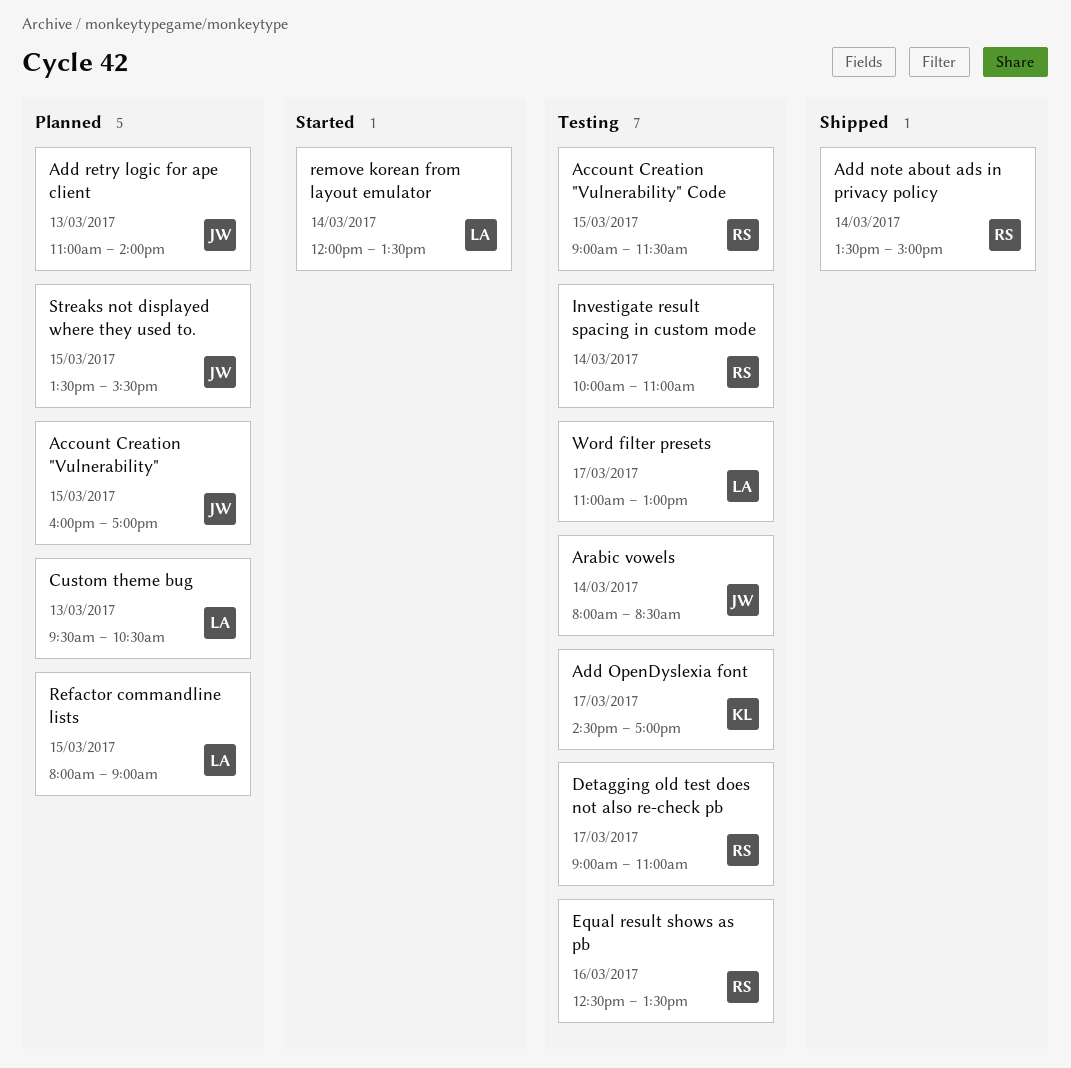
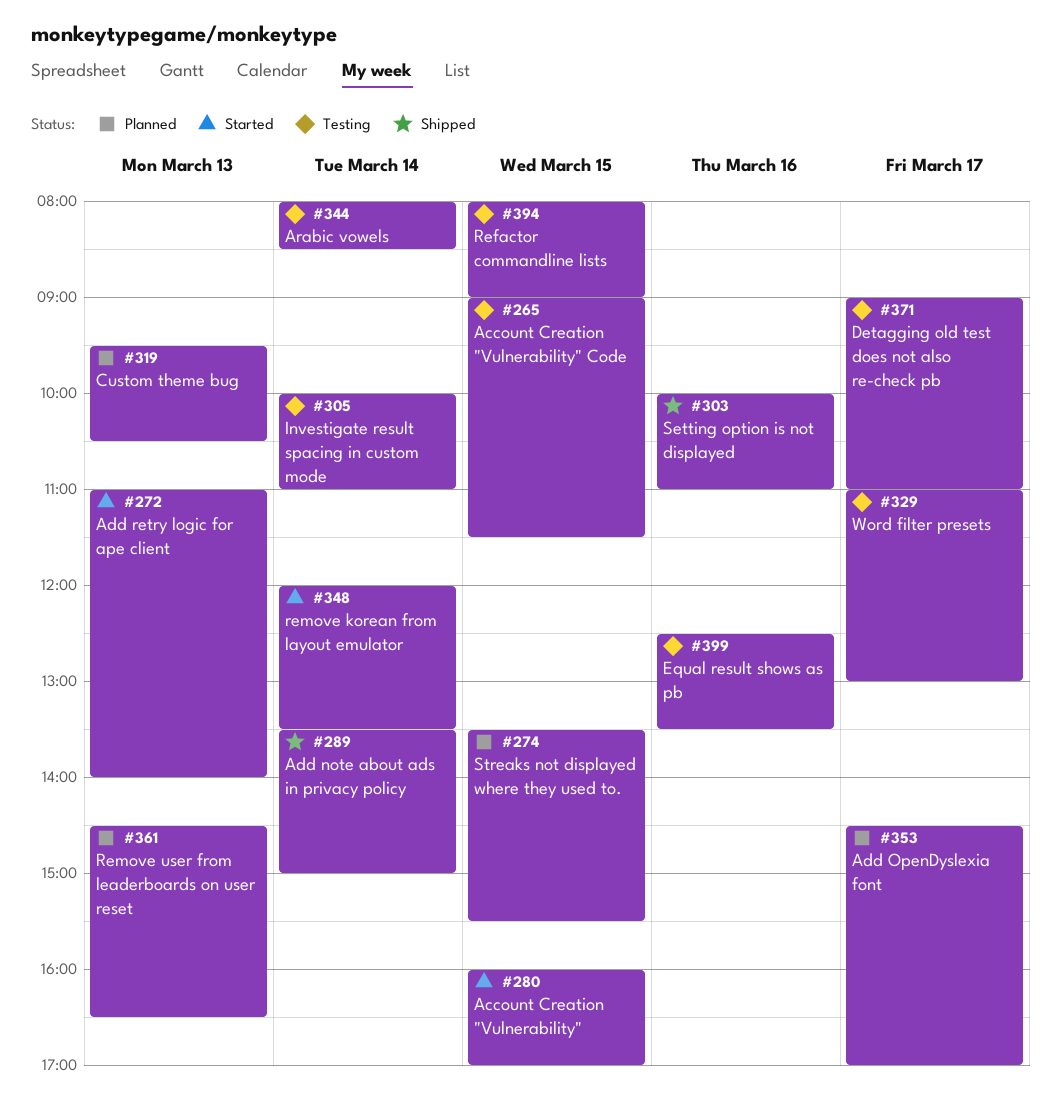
Account Creation "Vulnerability", status: Planned -> Started
Add OpenDyslexia font, status: Testing -> Planned
Add retry logic for ape client, status: Planned -> Started
Refactor commandline lists, status: Planned -> Testing
Remove user from leaderboards on user reset: none -> present
Setting option is not displayed: none -> present

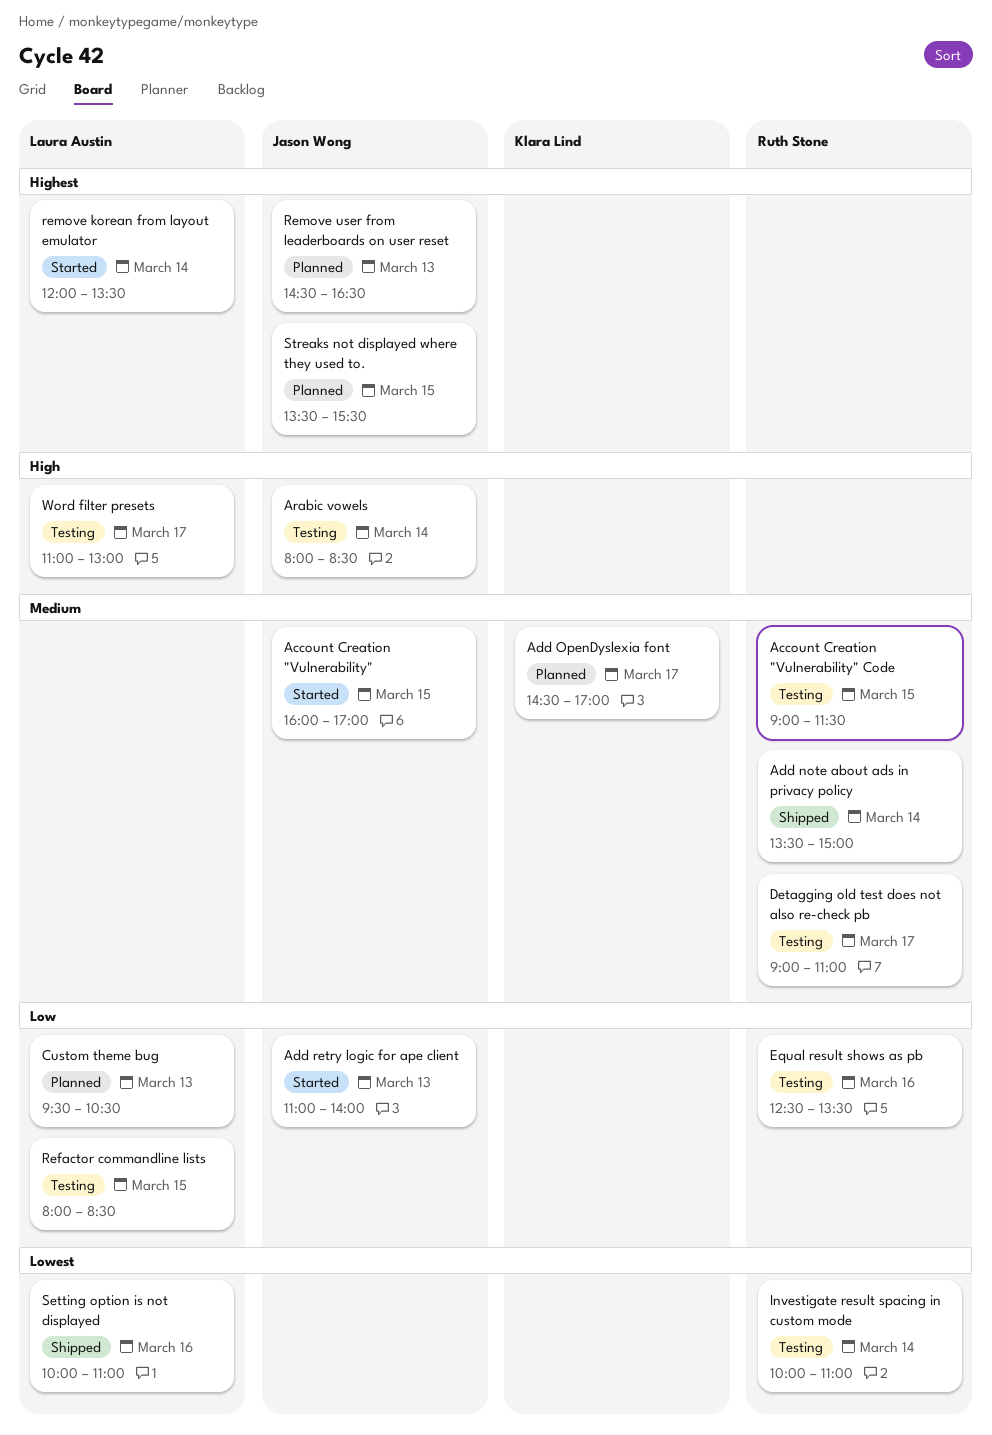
Refactor commandline lists, ends: 09:00 -> 08:30

